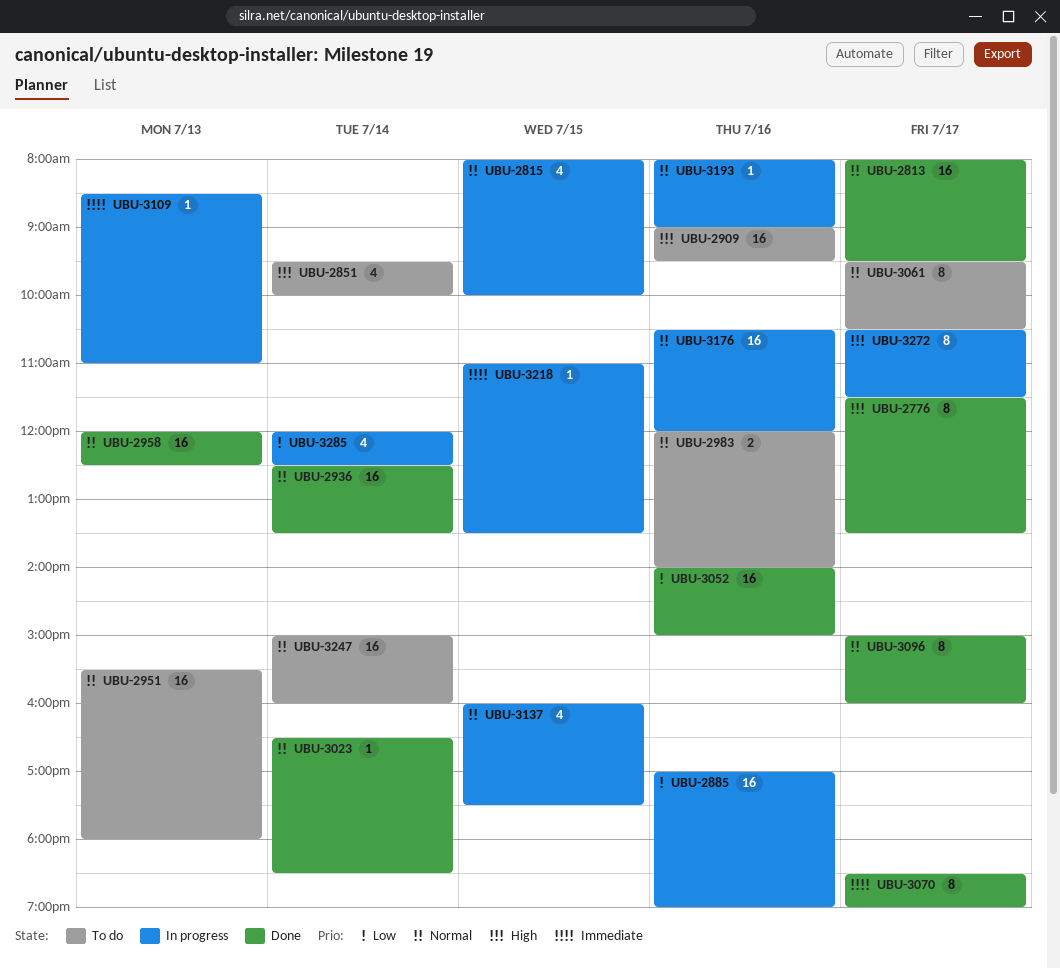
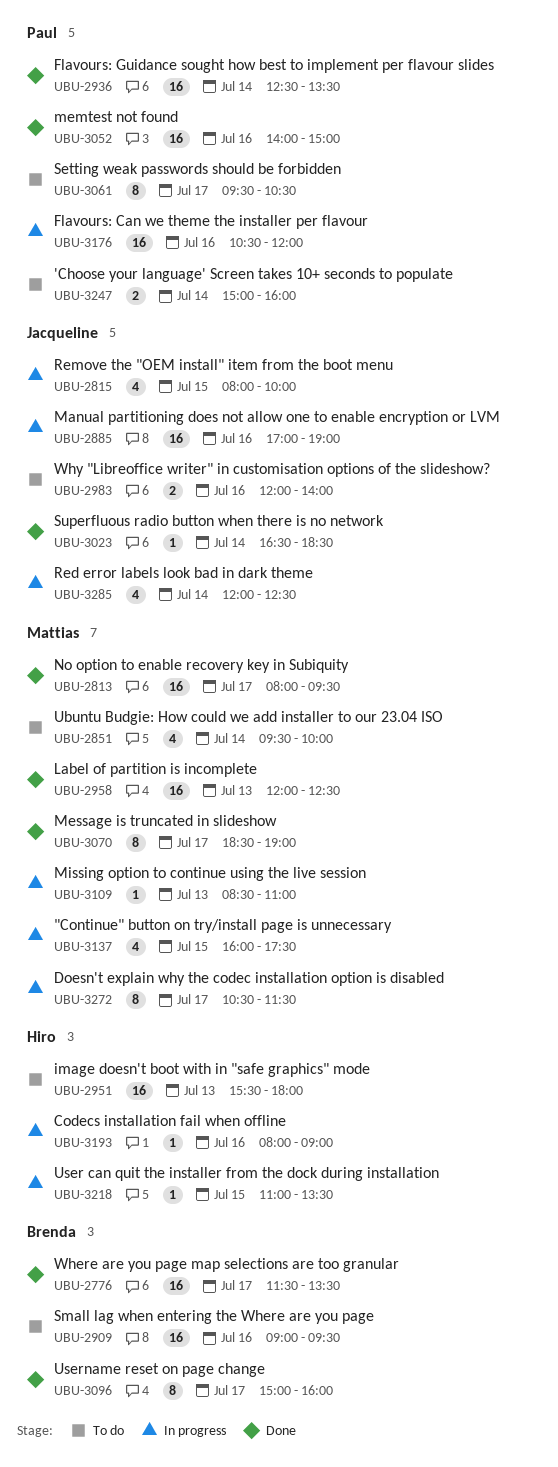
UBU-2776, estimate: 8 -> 16
UBU-3247, estimate: 16 -> 2

